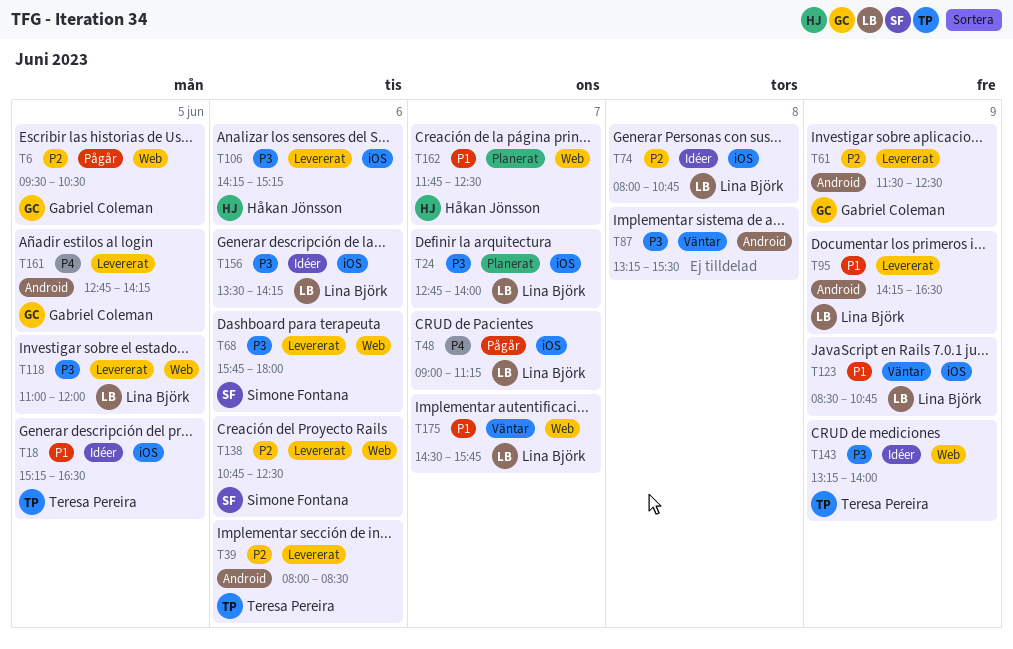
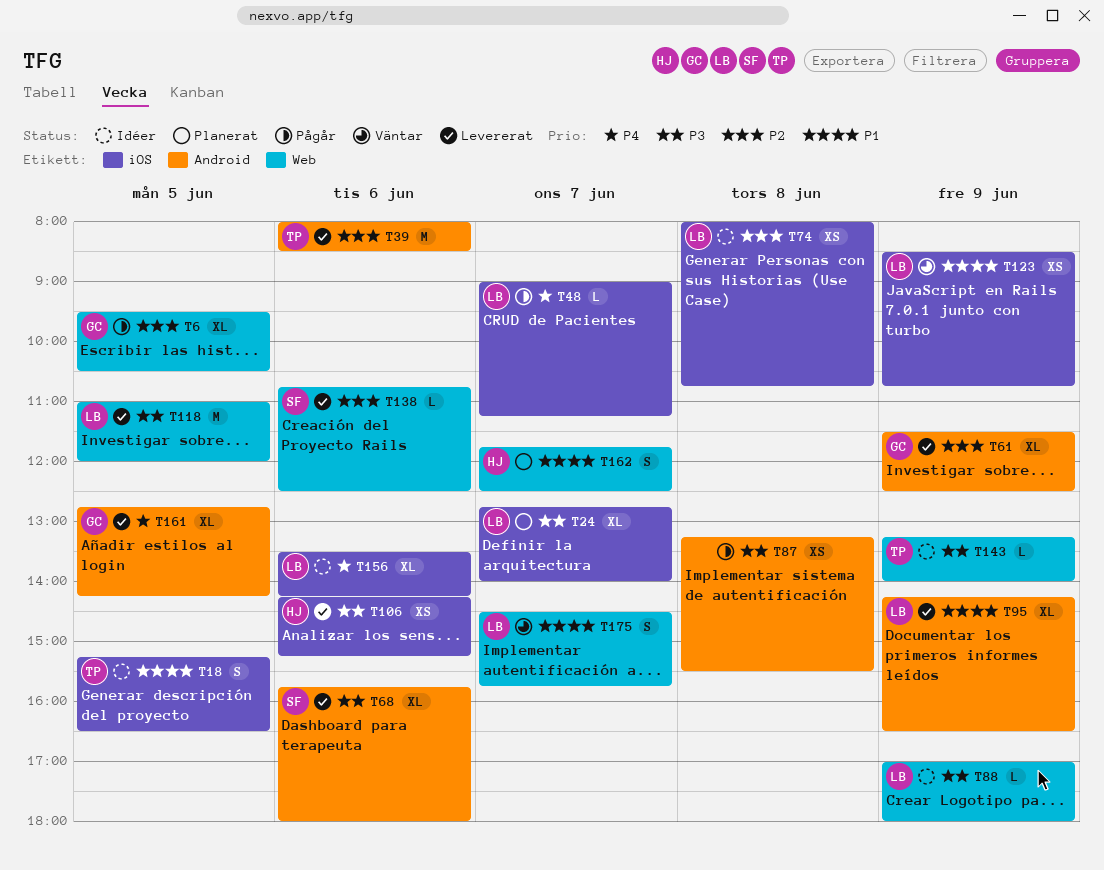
T68, label: Web -> Android
T87, status: Väntar -> Pågår
T88: none -> present
T156, priority: P3 -> P4

